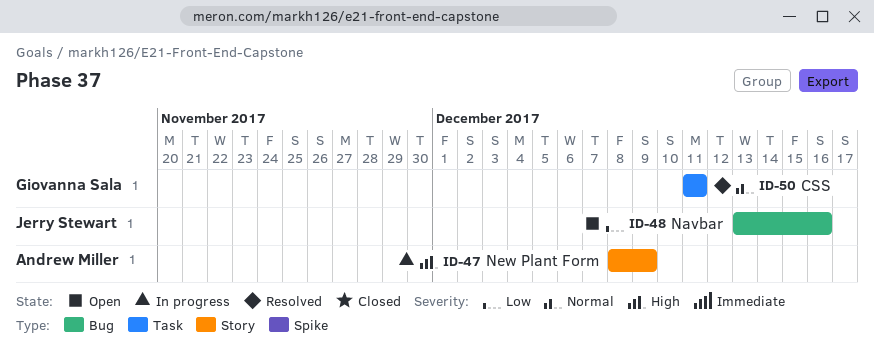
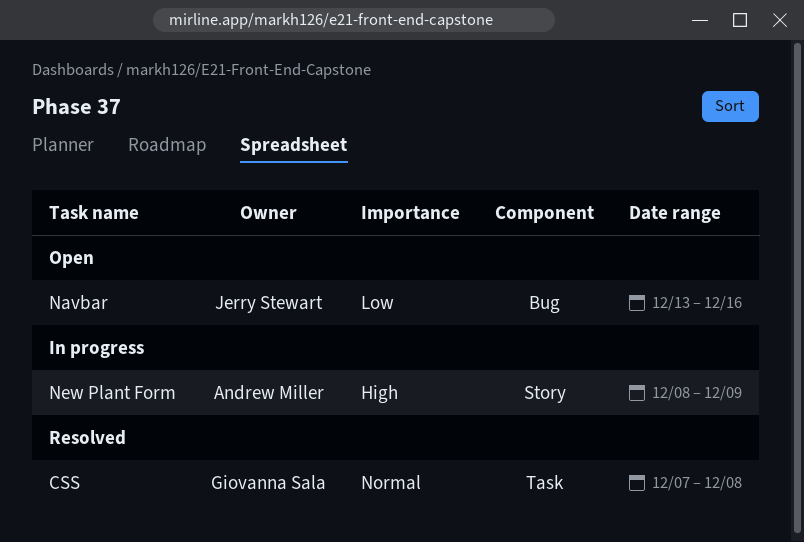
CSS, start: Dec 11 -> Dec 7
CSS, due: Dec 11 -> Dec 8

